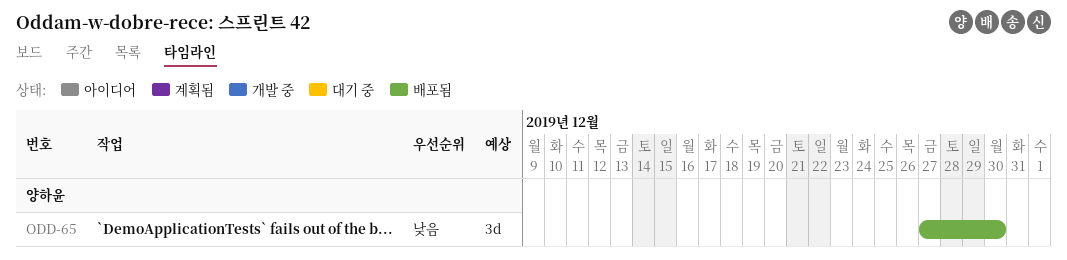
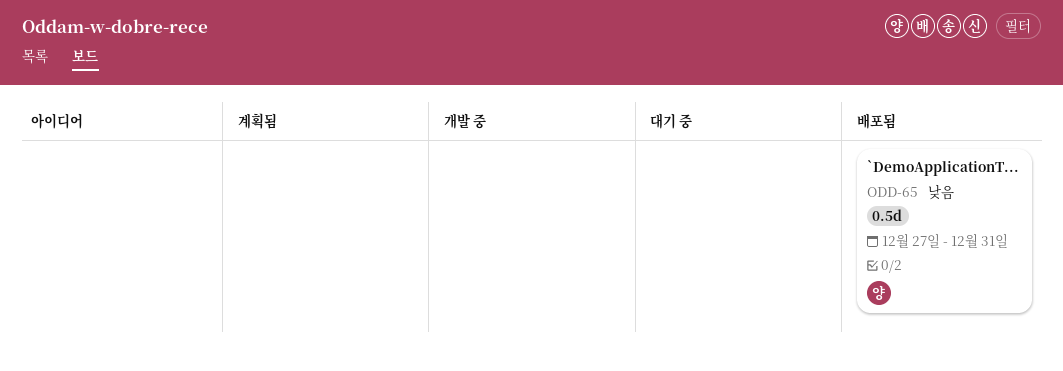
ODD-65, estimate: 3d -> 0.5d
ODD-65, due: Dec 30 -> Dec 31

